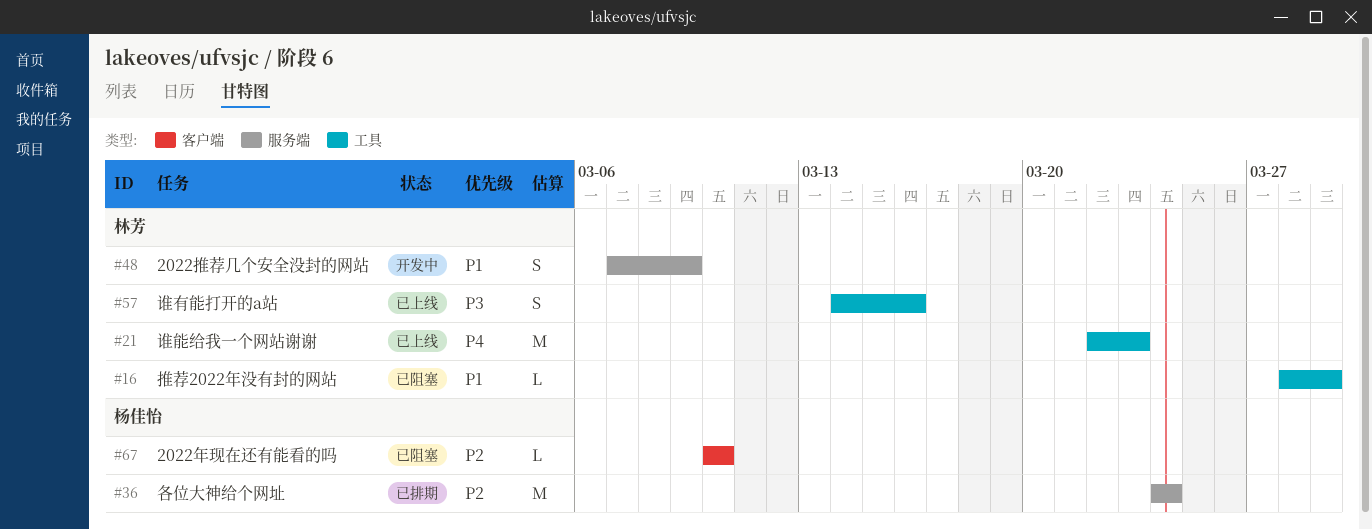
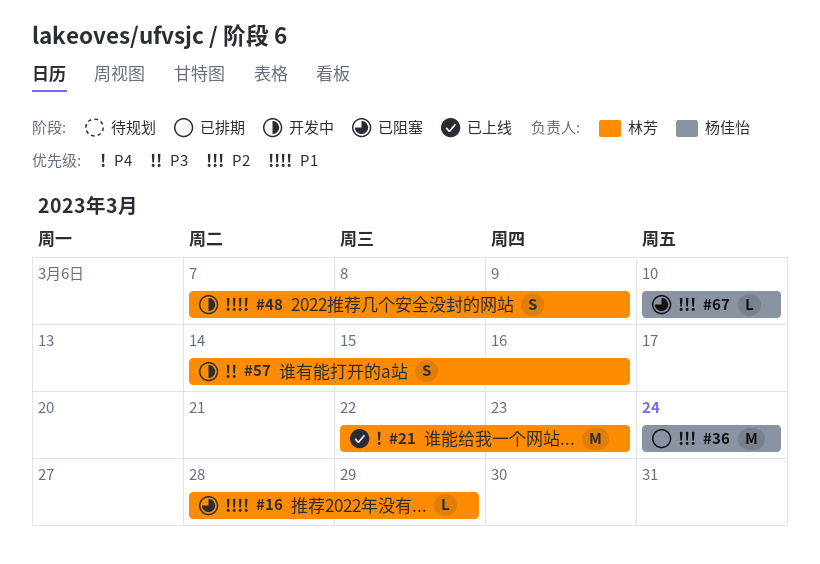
#57, status: 已上线 -> 开发中

